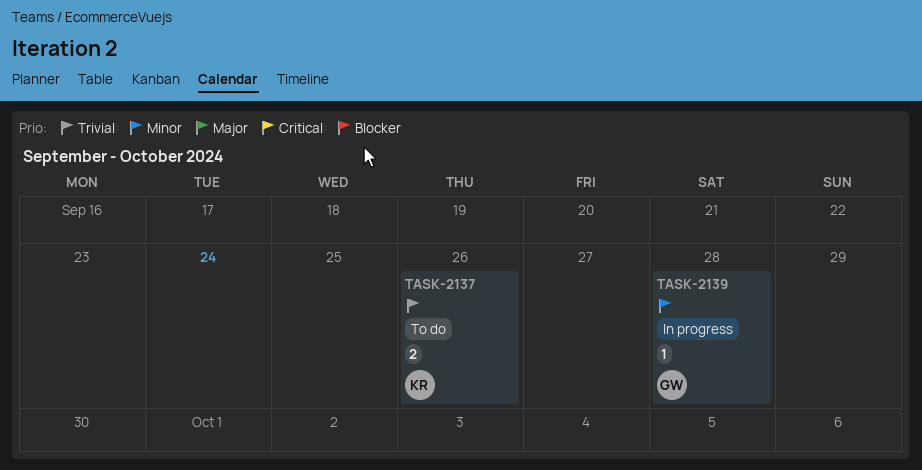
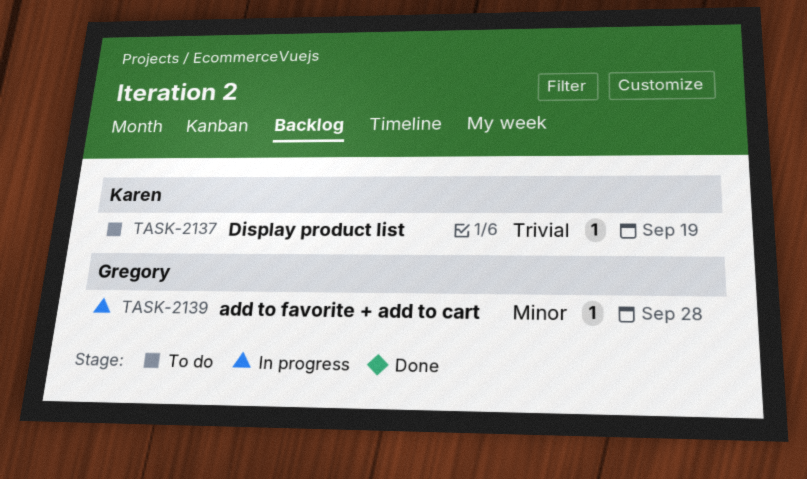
TASK-2137, estimate: 2 -> 1
TASK-2137, due: Sep 26 -> Sep 19

